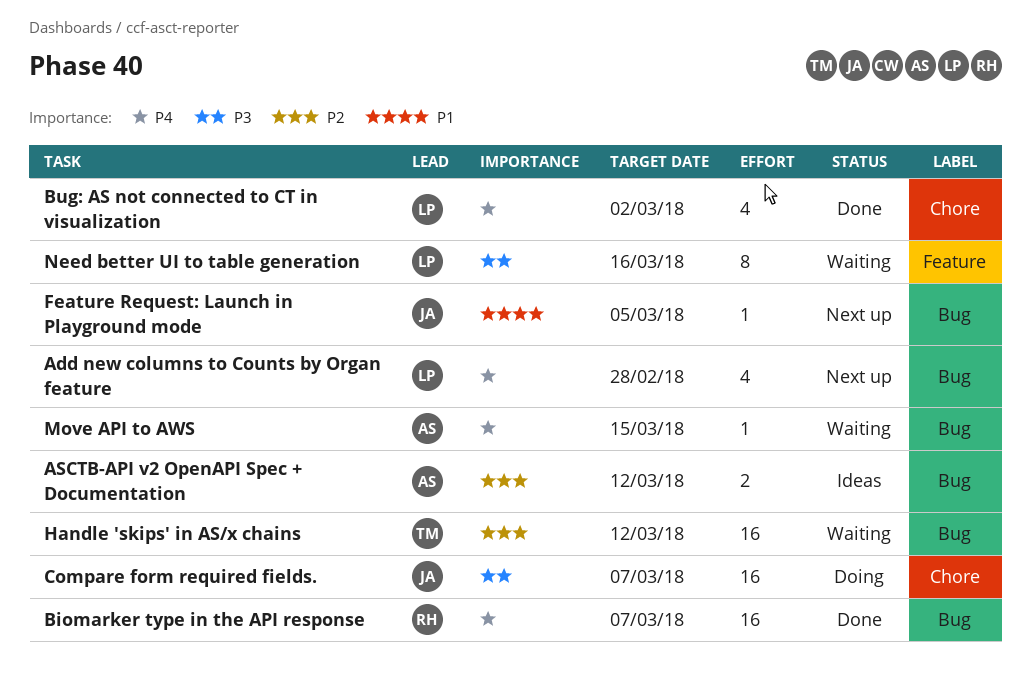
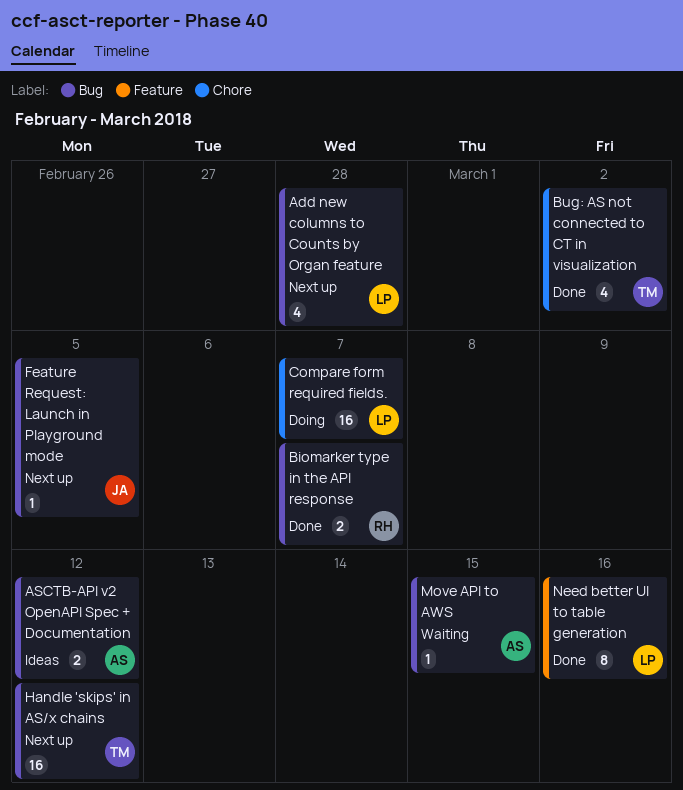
Biomarker type in the API response, estimate: 16 -> 2
Bug: AS not connected to CT in visualization, owner: LP -> TM
Compare form required fields., owner: JA -> LP
Handle 'skips' in AS/x chains, status: Waiting -> Next up
Need better UI to table generation, status: Waiting -> Done

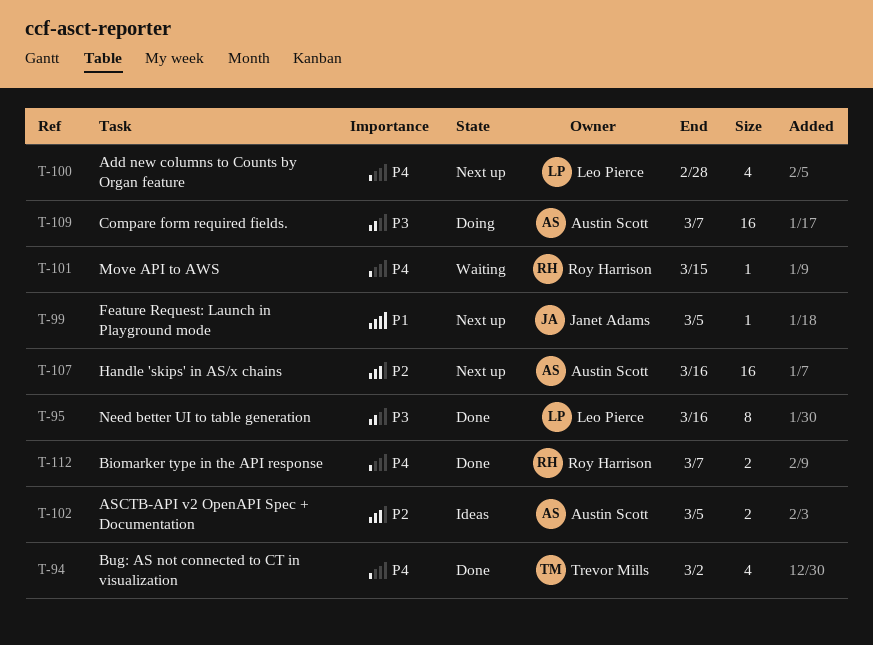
ASCTB-API v2 OpenAPI Spec + Documentation, due: Mar 12 -> Mar 5
Compare form required fields., owner: Leo Pierce -> Austin Scott
Handle 'skips' in AS/x chains, owner: Trevor Mills -> Austin Scott
Handle 'skips' in AS/x chains, due: Mar 12 -> Mar 16
Move API to AWS, owner: Austin Scott -> Roy Harrison

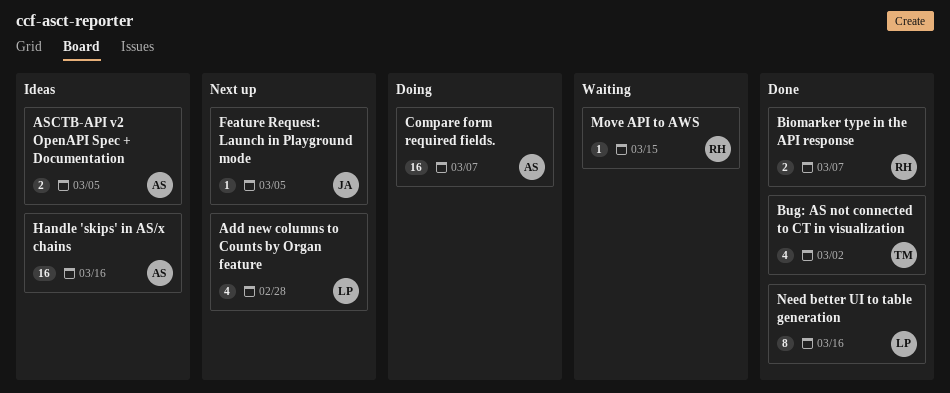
Handle 'skips' in AS/x chains, status: Next up -> Ideas

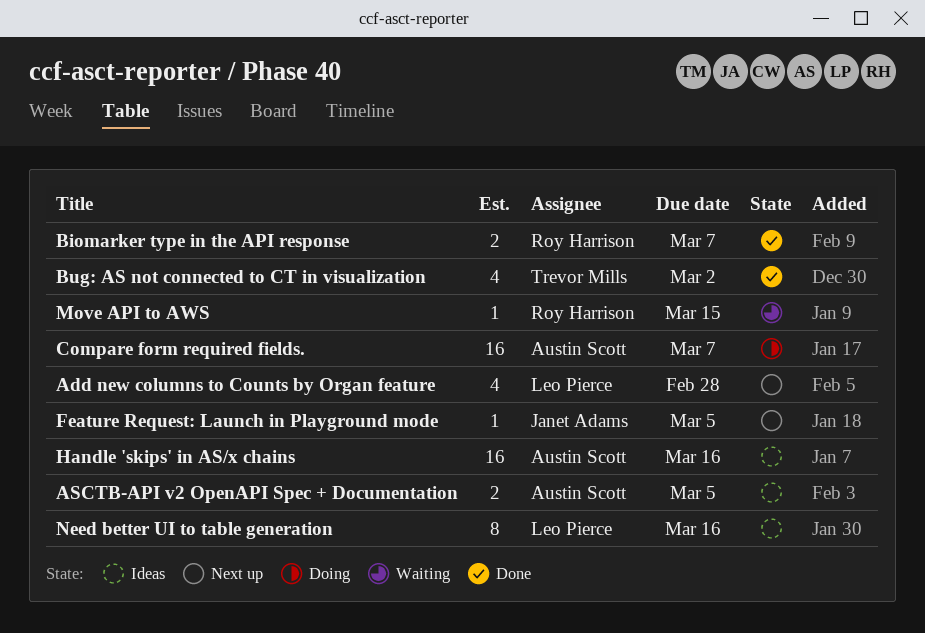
Need better UI to table generation, status: Done -> Ideas

